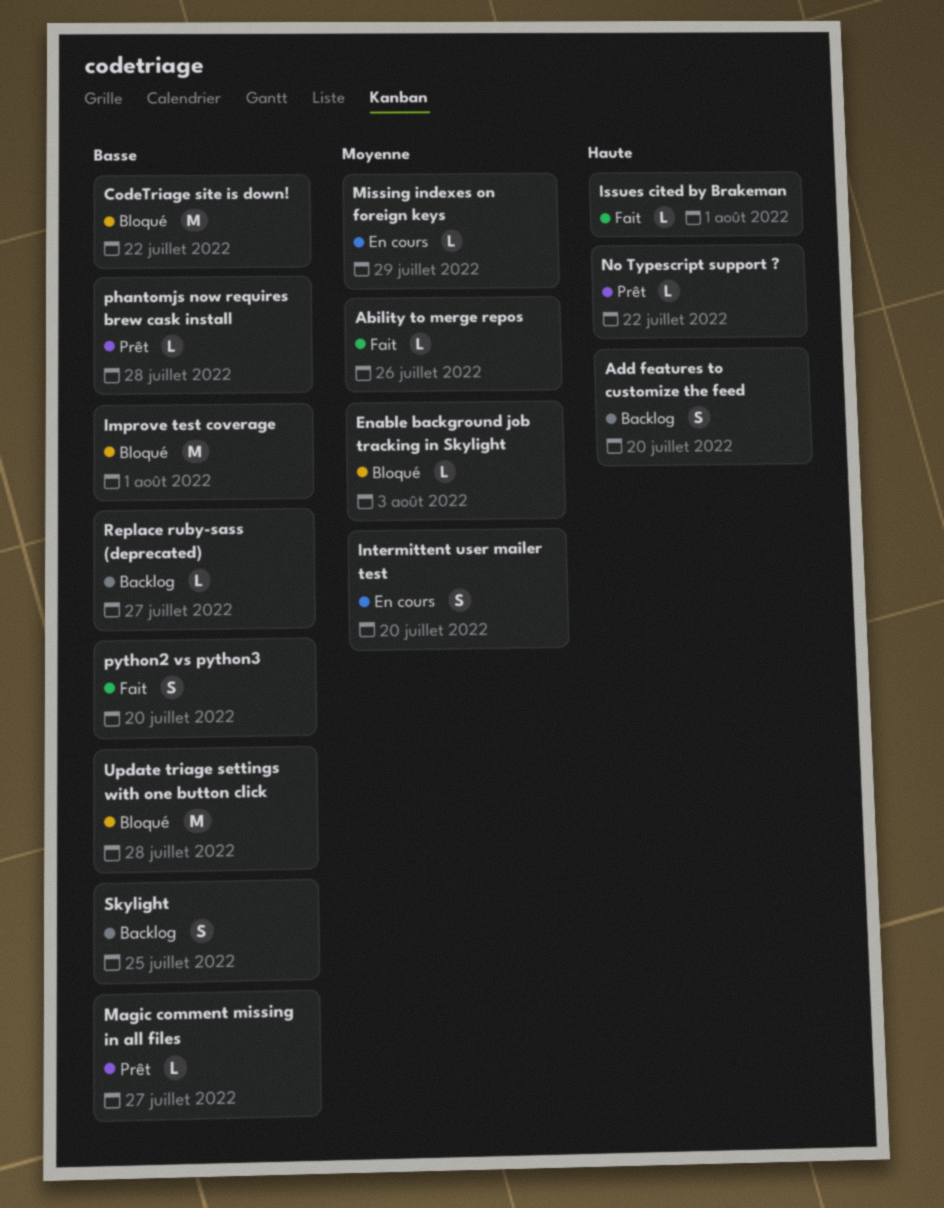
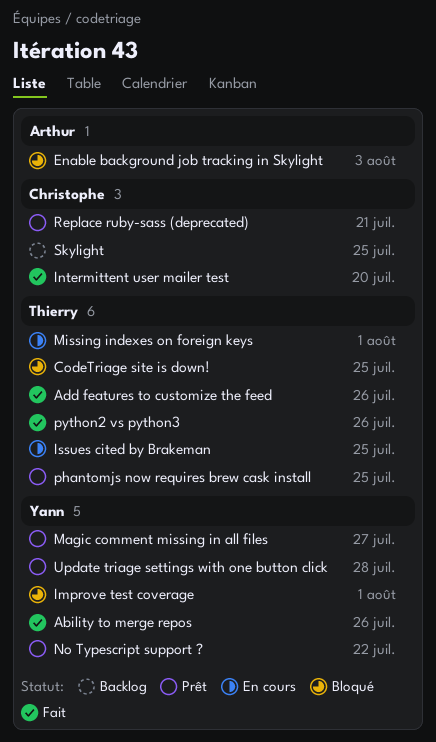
Add features to customize the feed, status: Backlog -> Fait
Add features to customize the feed, due: Jul 20 -> Jul 26
CodeTriage site is down!, due: Jul 22 -> Jul 25
Intermittent user mailer test, status: En cours -> Fait
Issues cited by Brakeman, status: Fait -> En cours
Issues cited by Brakeman, due: Aug 1 -> Jul 25
Missing indexes on foreign keys, due: Jul 29 -> Aug 1
phantomjs now requires brew cask install, due: Jul 28 -> Jul 25
python2 vs python3, due: Jul 20 -> Jul 26
Replace ruby-sass (deprecated), status: Backlog -> Prêt
Replace ruby-sass (deprecated), due: Jul 27 -> Jul 21
Update triage settings with one button click, status: Bloqué -> Prêt

